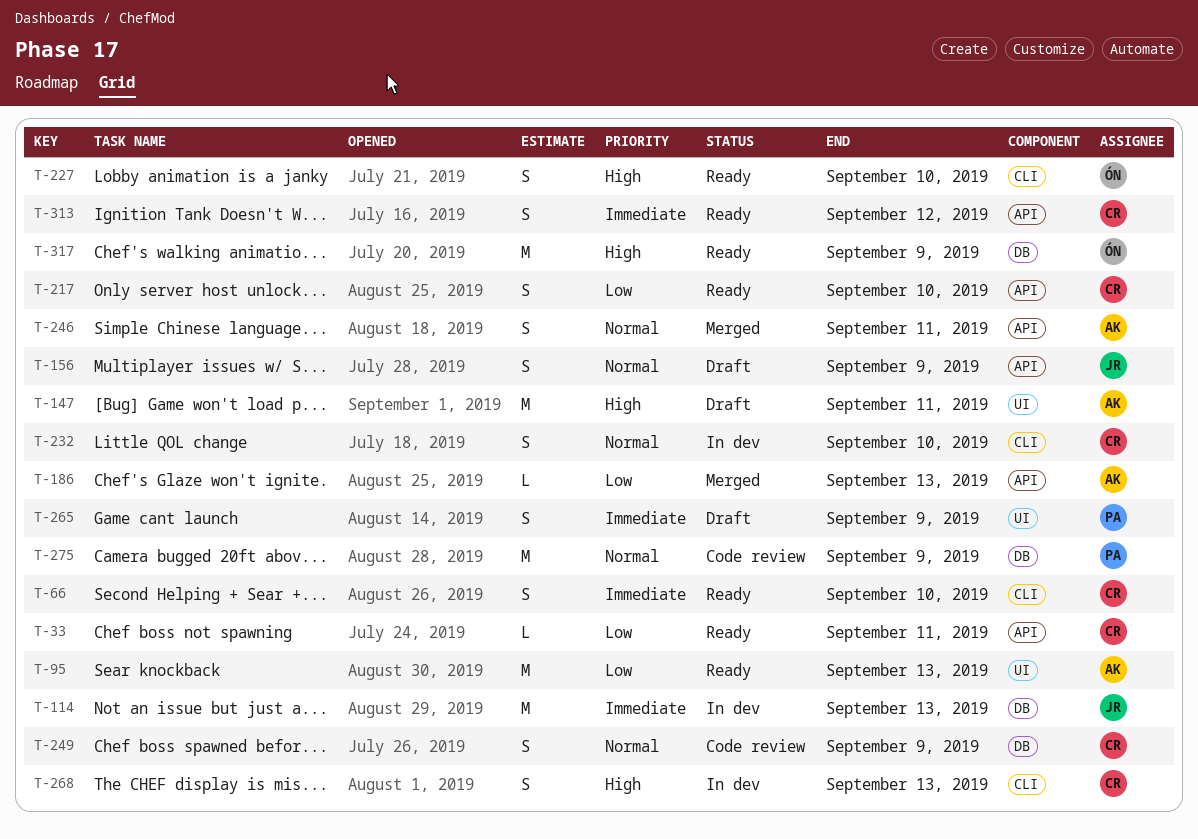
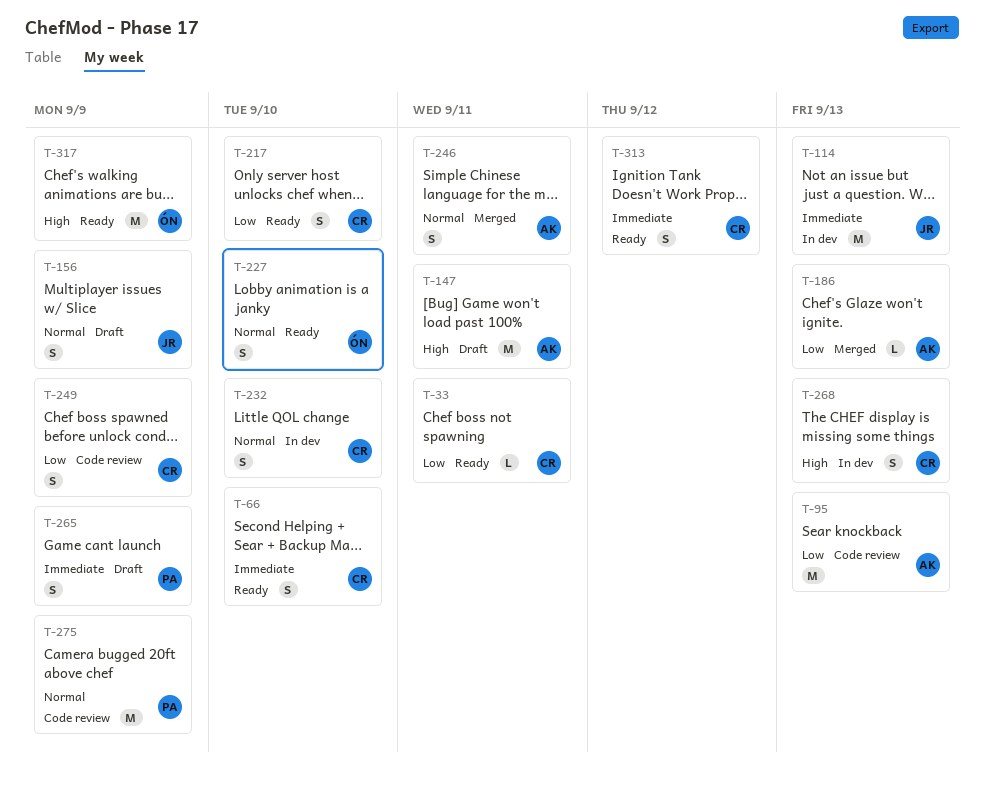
T-95, status: Ready -> Code review
T-227, priority: High -> Normal
T-249, priority: Normal -> Low

